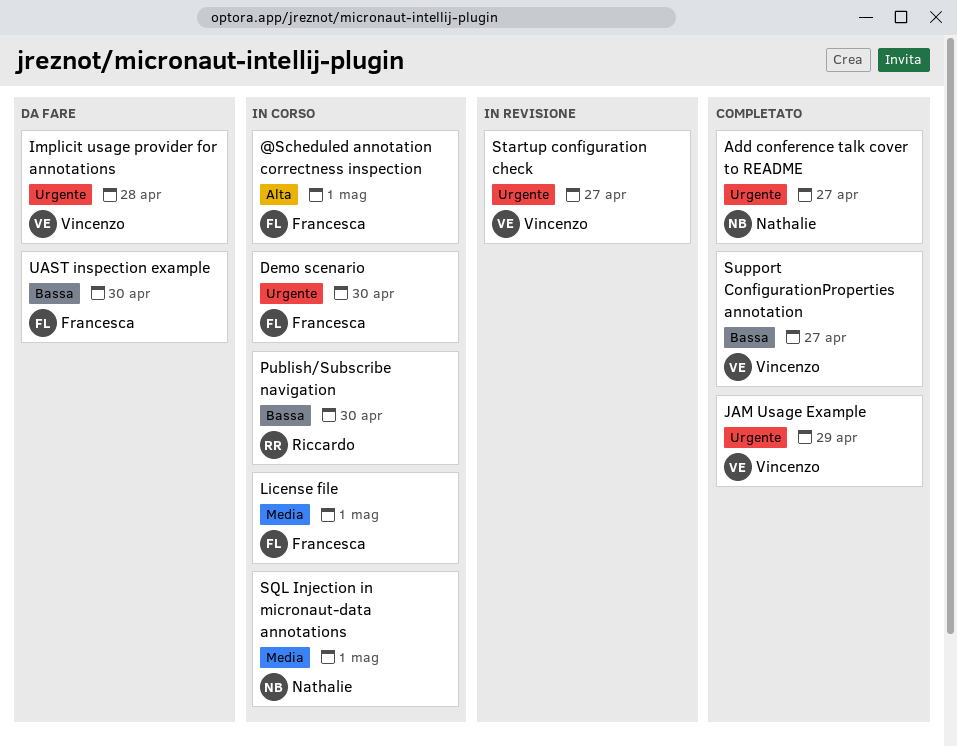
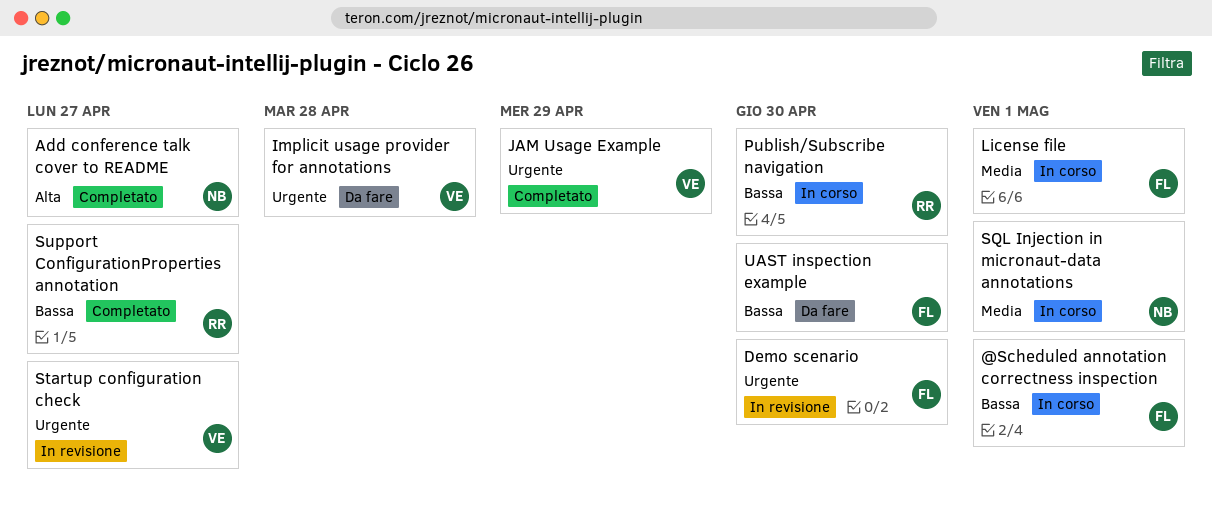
@Scheduled annotation correctness inspection, priority: Alta -> Bassa
Add conference talk cover to README, priority: Urgente -> Alta
Demo scenario, status: In corso -> In revisione
Support ConfigurationProperties annotation, owner: Vincenzo -> Riccardo

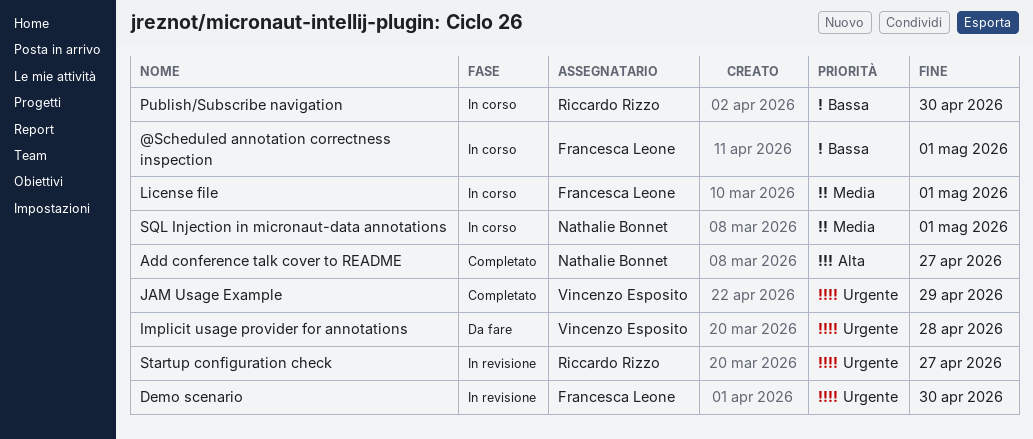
Startup configuration check, owner: Vincenzo Esposito -> Riccardo Rizzo
Support ConfigurationProperties annotation: present -> none
UAST inspection example: present -> none

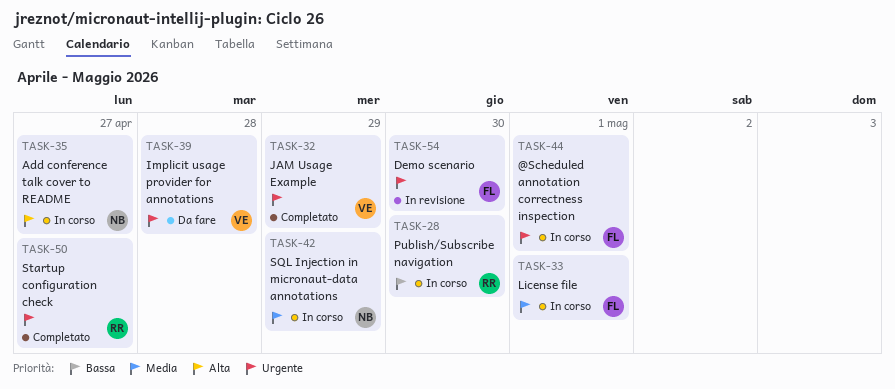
@Scheduled annotation correctness inspection, priority: Bassa -> Urgente
Add conference talk cover to README, status: Completato -> In corso
SQL Injection in micronaut-data annotations, due: May 1 -> Apr 29
Startup configuration check, status: In revisione -> Completato

